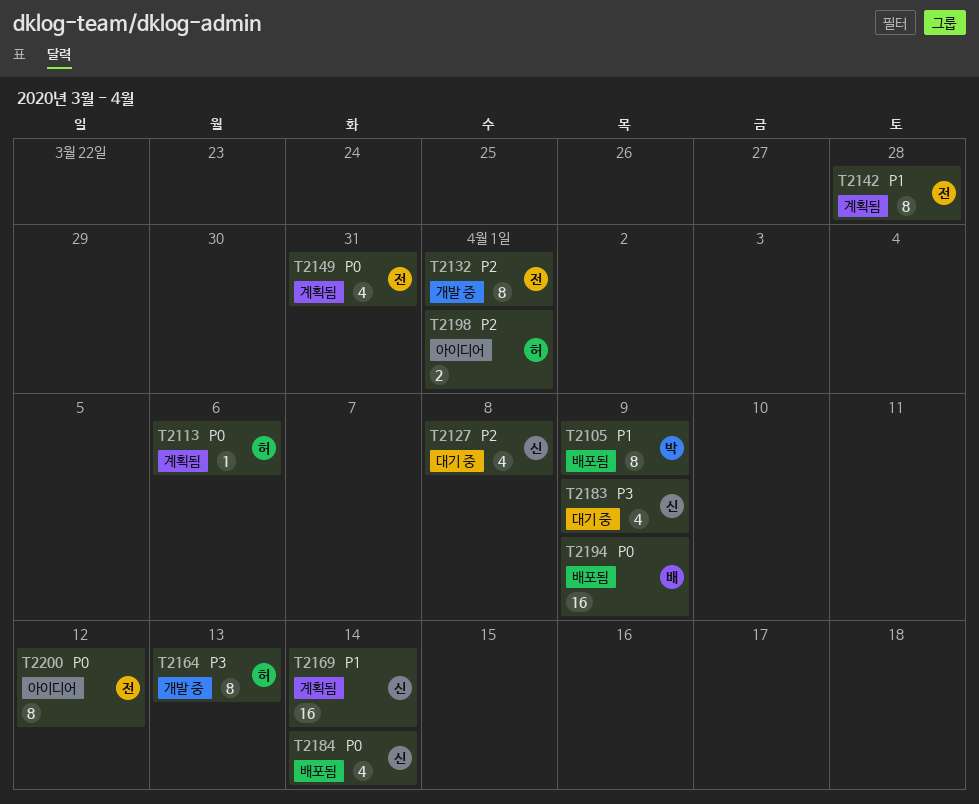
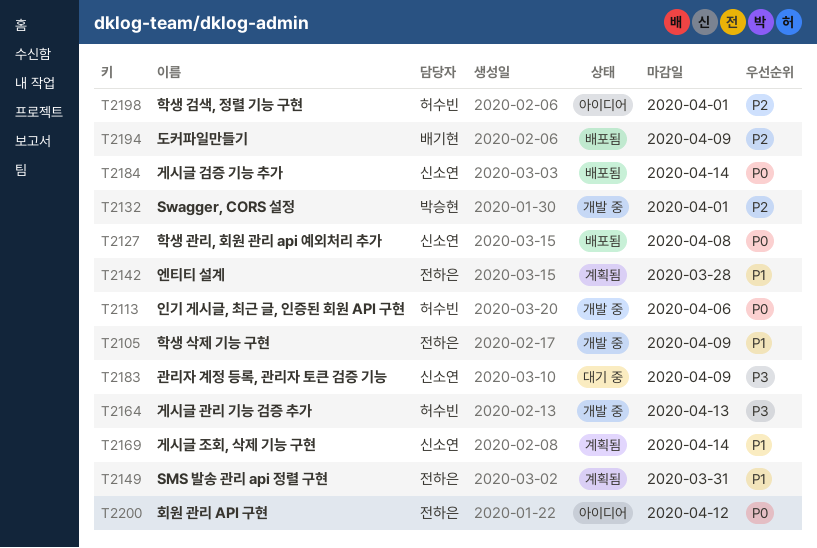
T2105, status: 배포됨 -> 개발 중
T2105, owner: 박승현 -> 전하은
T2113, status: 계획됨 -> 개발 중
T2127, status: 대기 중 -> 배포됨
T2127, priority: P2 -> P0
T2132, owner: 전하은 -> 박승현
T2149, priority: P0 -> P1
T2194, priority: P0 -> P2

